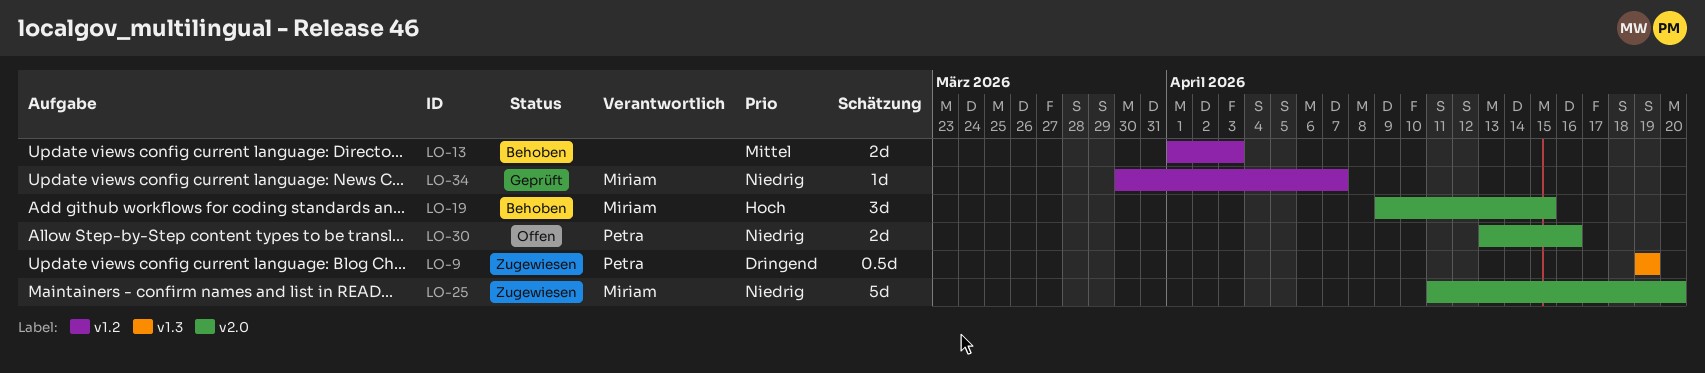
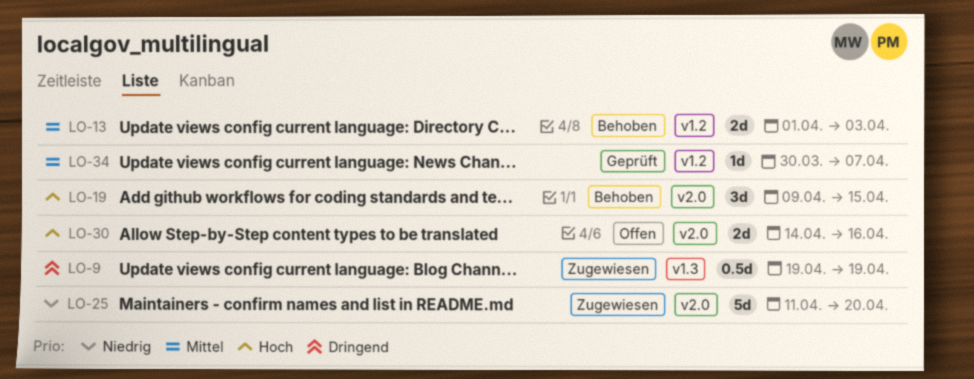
LO-30, priority: Niedrig -> Hoch
LO-30, start: Apr 13 -> Apr 14
LO-34, priority: Niedrig -> Mittel

